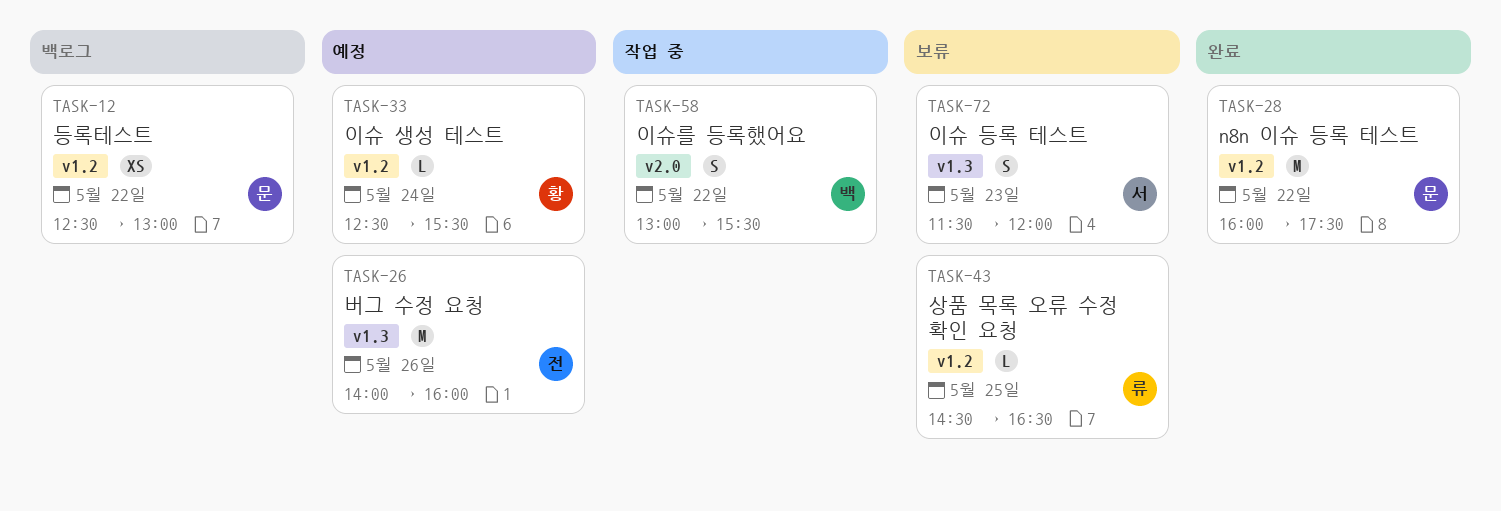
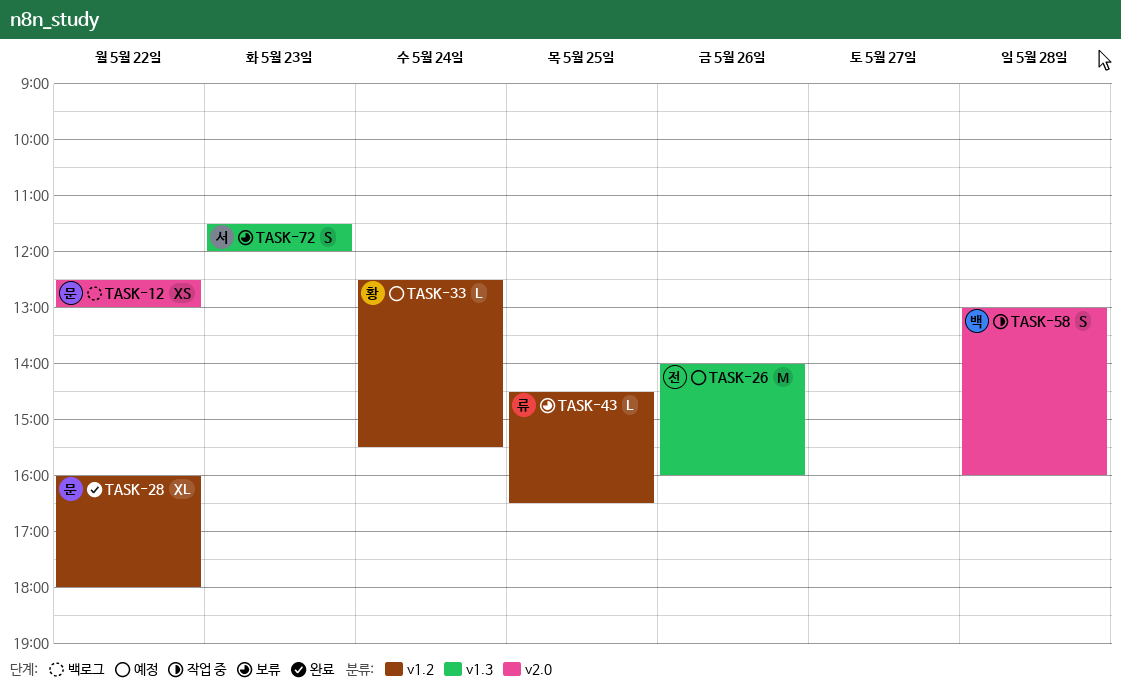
TASK-12, label: v1.2 -> v2.0
TASK-28, estimate: M -> XL
TASK-28, ends: 17:30 -> 18:00
TASK-58, day: May 22 -> May 28
TASK-58, ends: 15:30 -> 16:00

